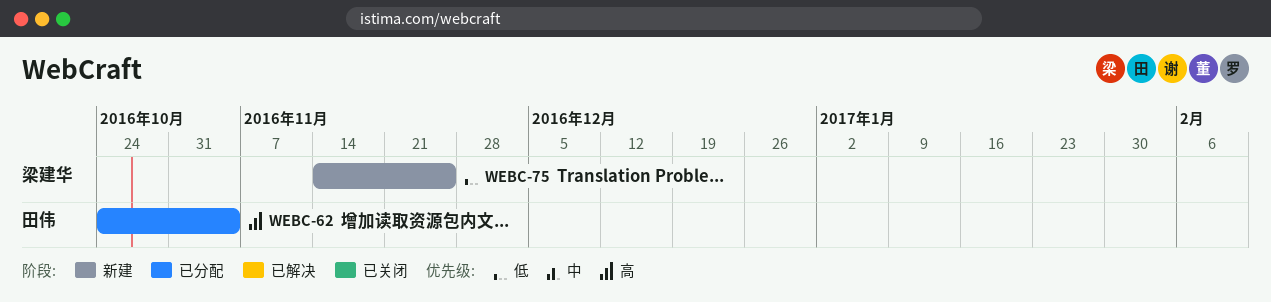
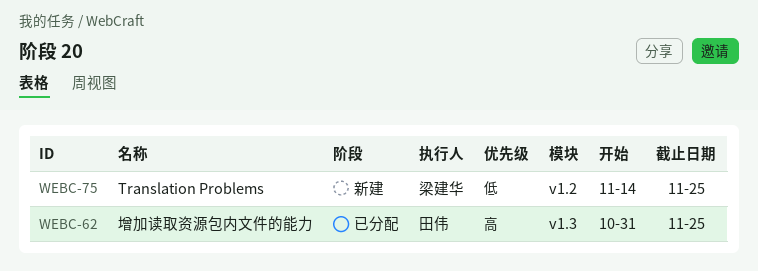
WEBC-62, start: Oct 24 -> Oct 31
WEBC-62, due: Nov 4 -> Nov 25

